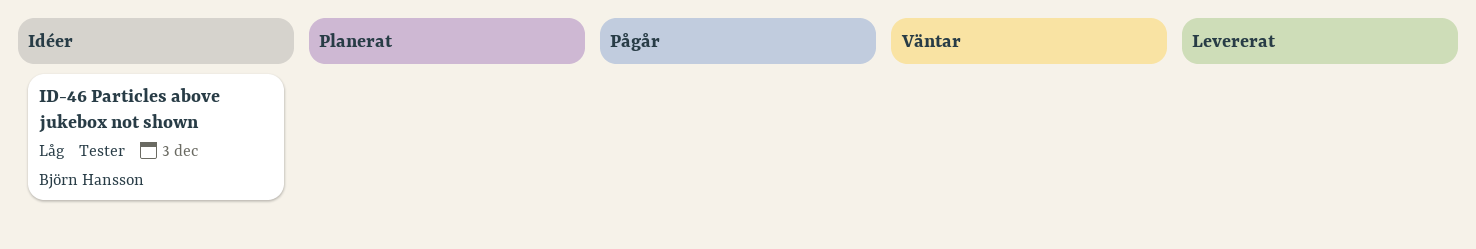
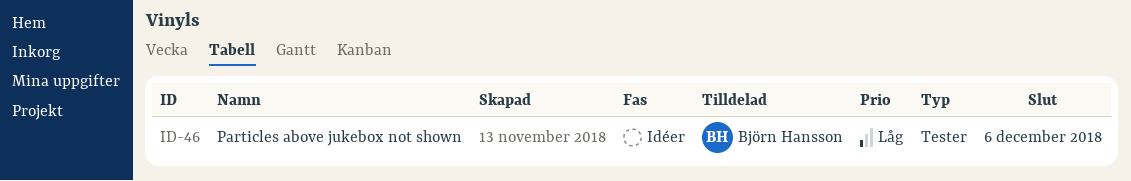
ID-46, due: Dec 3 -> Dec 6

